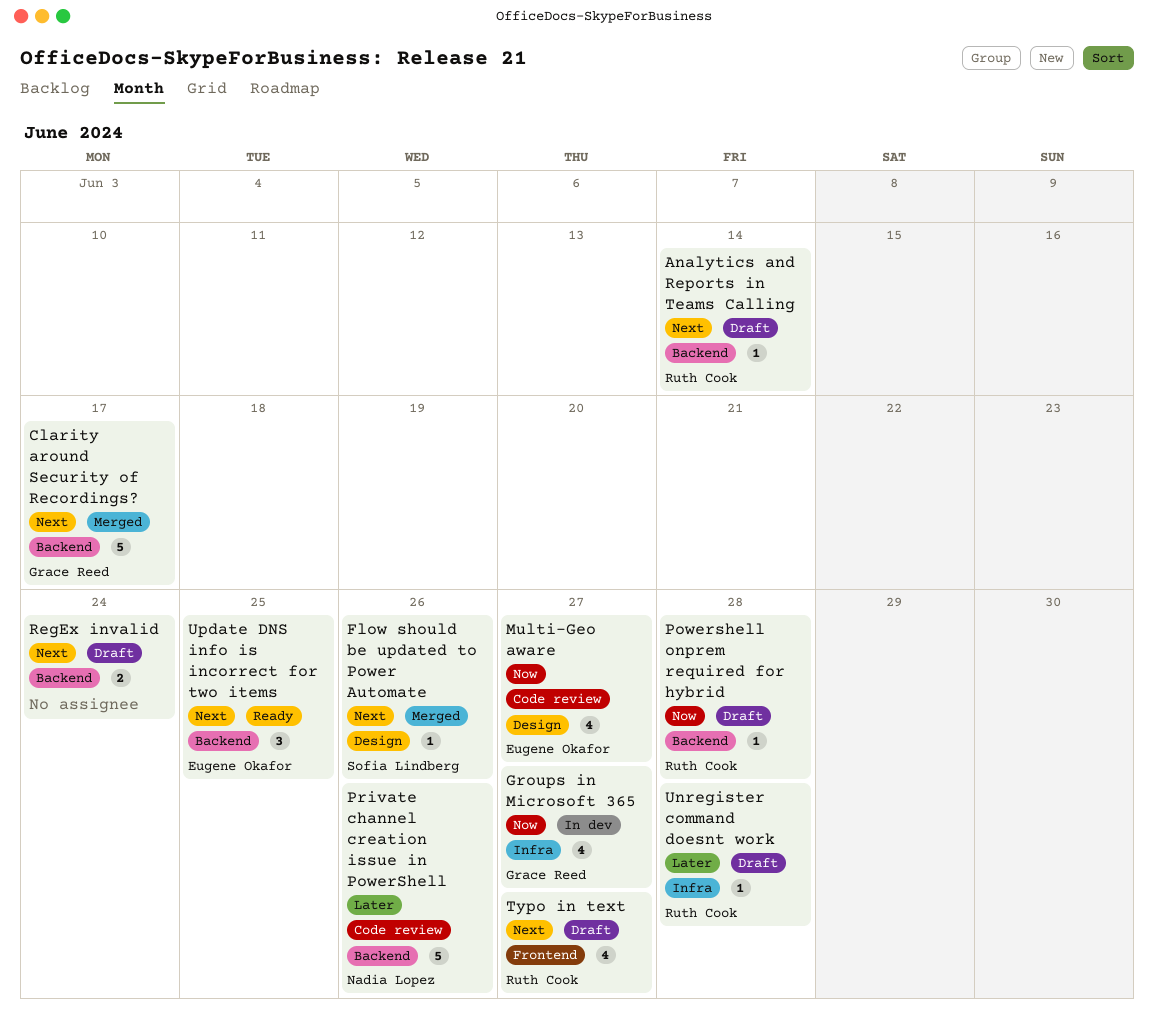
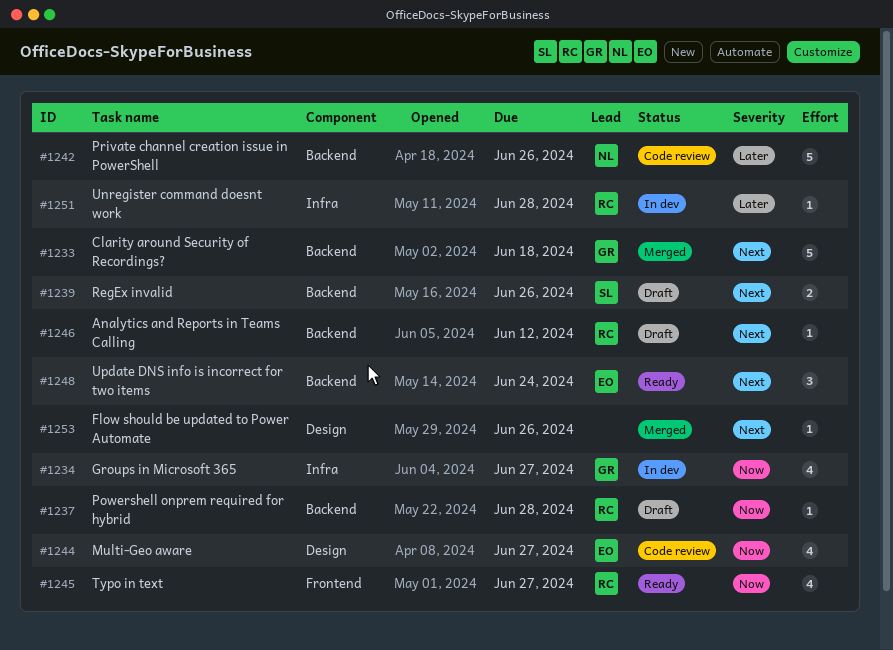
Analytics and Reports in Teams Calling, due: Jun 14 -> Jun 12
Clarity around Security of Recordings?, due: Jun 17 -> Jun 18
Flow should be updated to Power Automate, owner: Sofia Lindberg -> none
RegEx invalid, owner: none -> Sofia Lindberg
RegEx invalid, due: Jun 24 -> Jun 26
Typo in text, status: Draft -> Ready
Typo in text, priority: Next -> Now
Unregister command doesnt work, status: Draft -> In dev
Update DNS info is incorrect for two items, due: Jun 25 -> Jun 24

